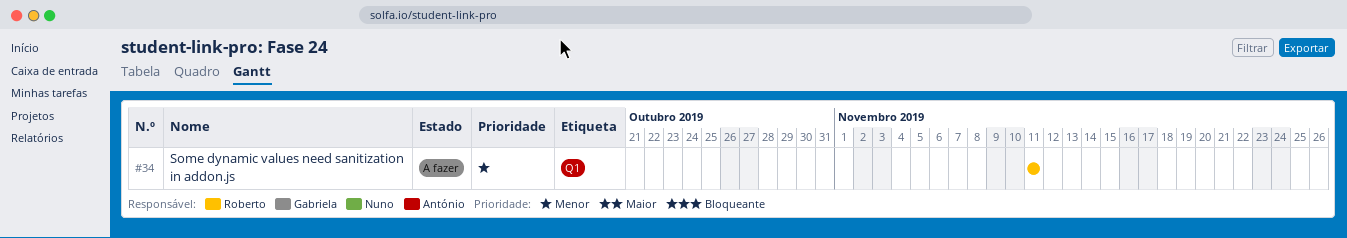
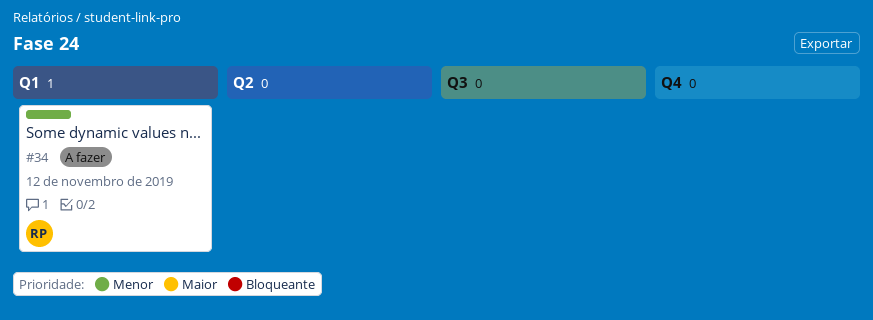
#34, due: Nov 11 -> Nov 12

